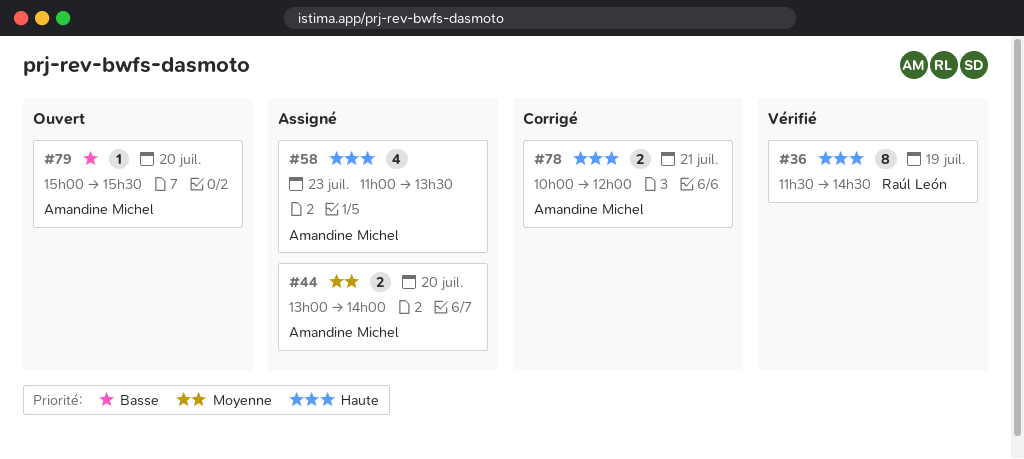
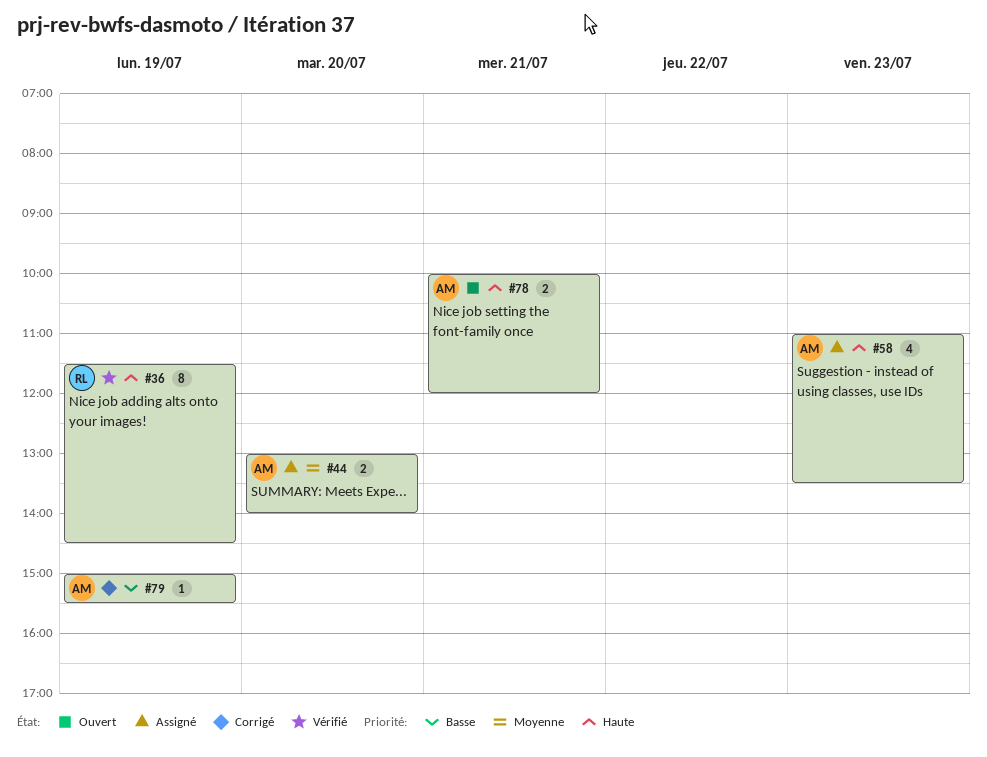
#78, status: Corrigé -> Ouvert
#79, status: Ouvert -> Corrigé
#79, day: Jul 20 -> Jul 19

